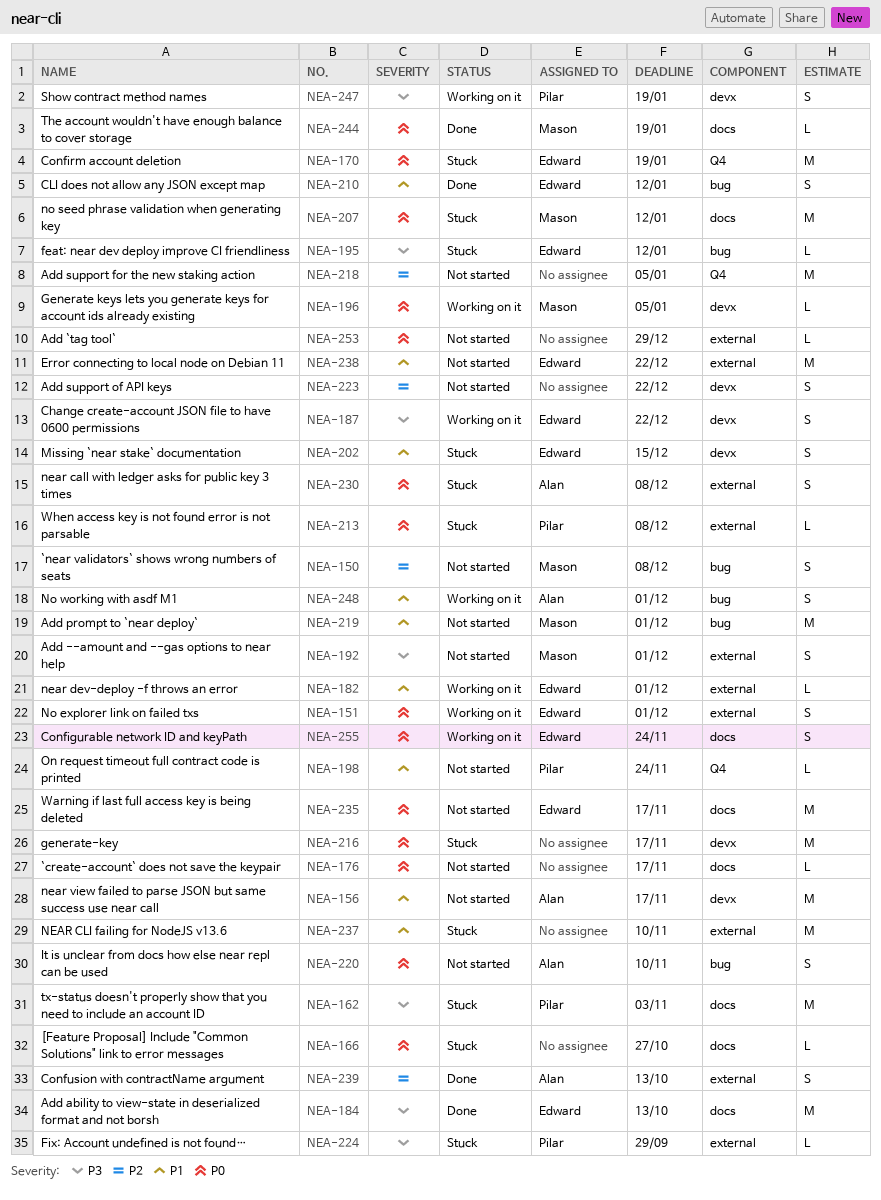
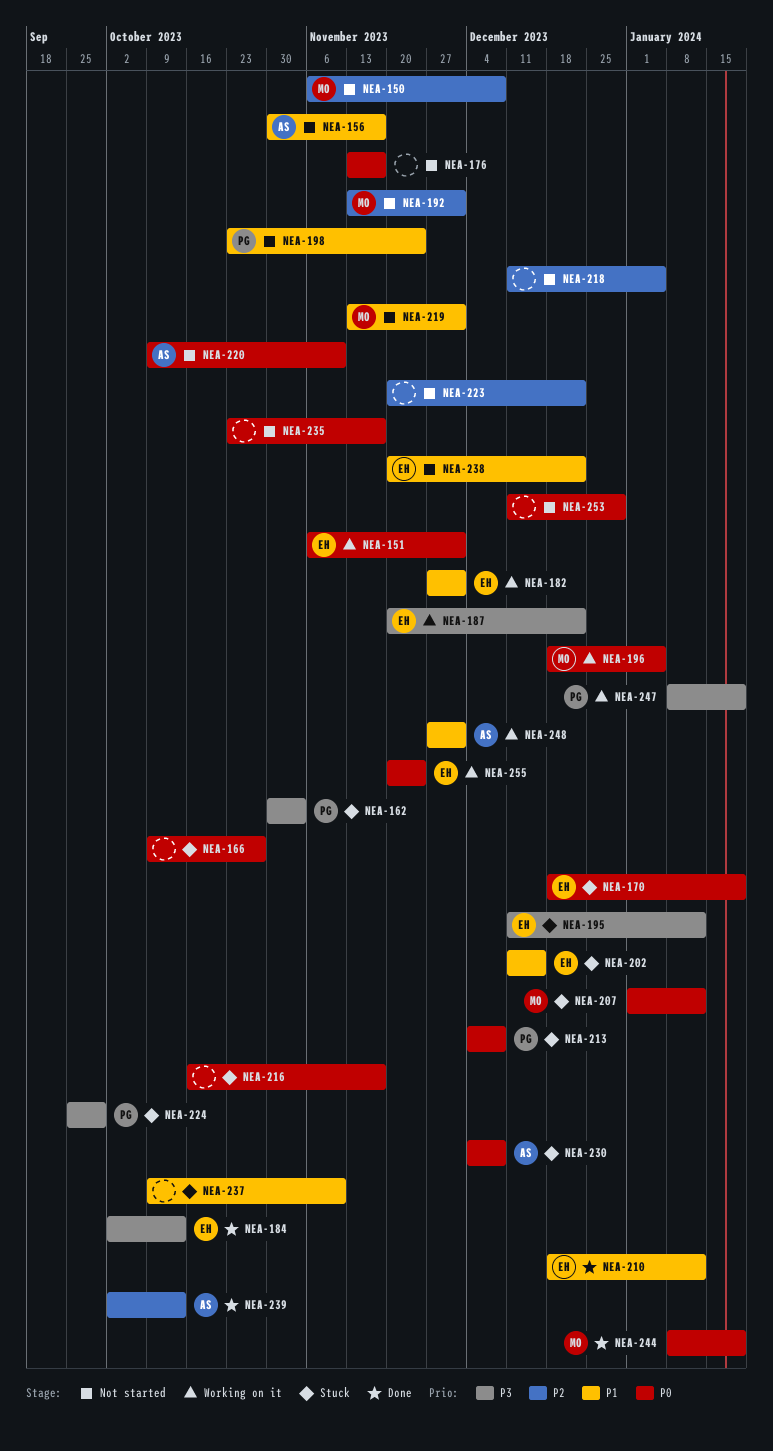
NEA-192, priority: P3 -> P2
NEA-235, owner: Edward -> none

